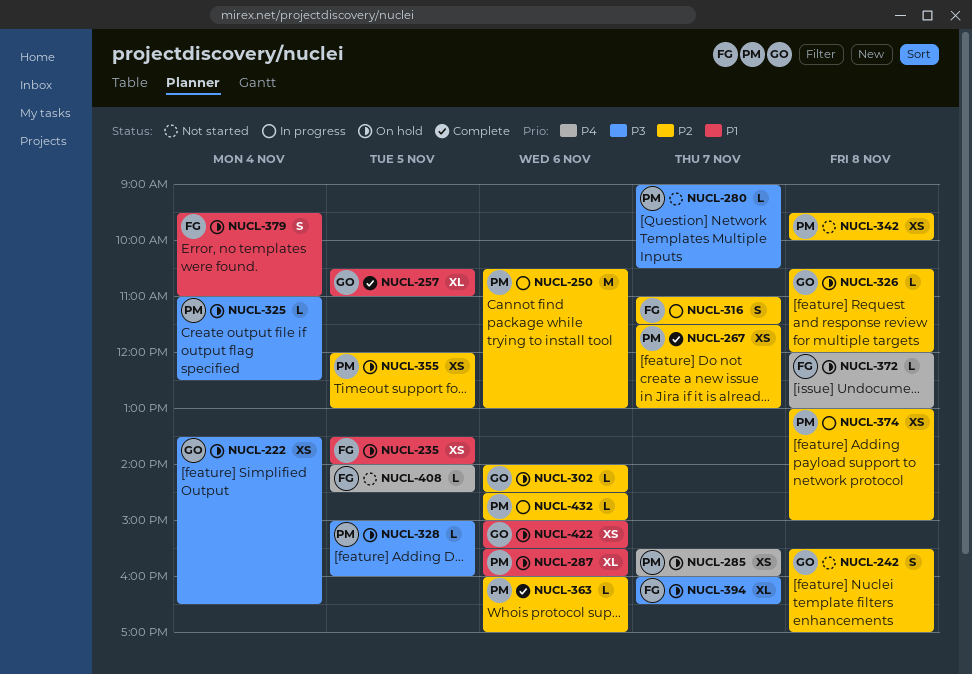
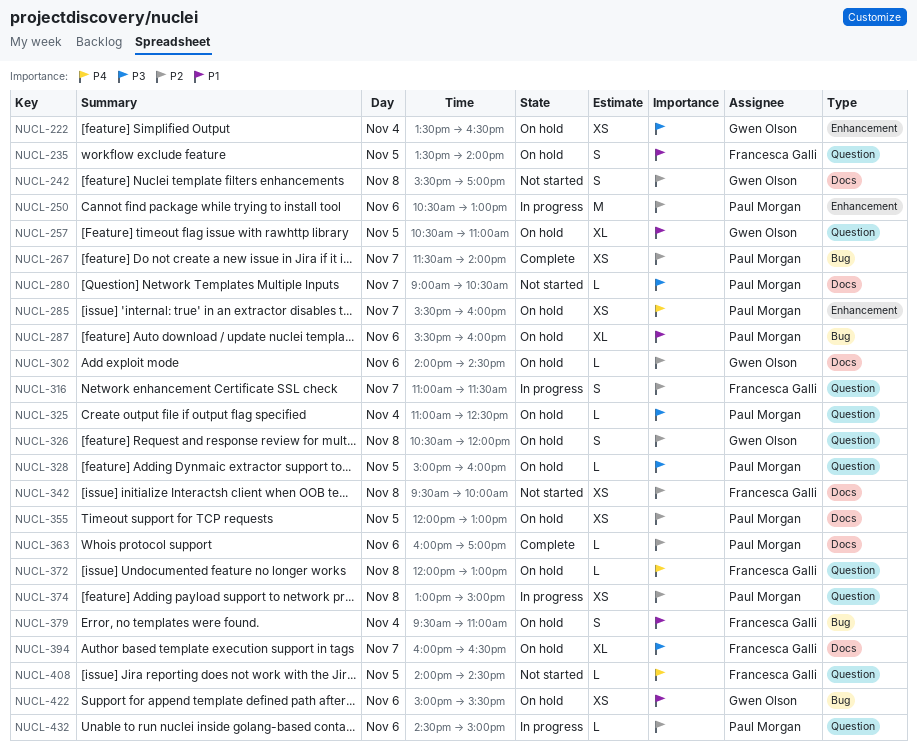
NUCL-235, estimate: XS -> S
NUCL-257, status: Complete -> On hold
NUCL-267, ends: 13:00 -> 14:00
NUCL-326, estimate: L -> S
NUCL-342, owner: Paul Morgan -> Francesca Galli

